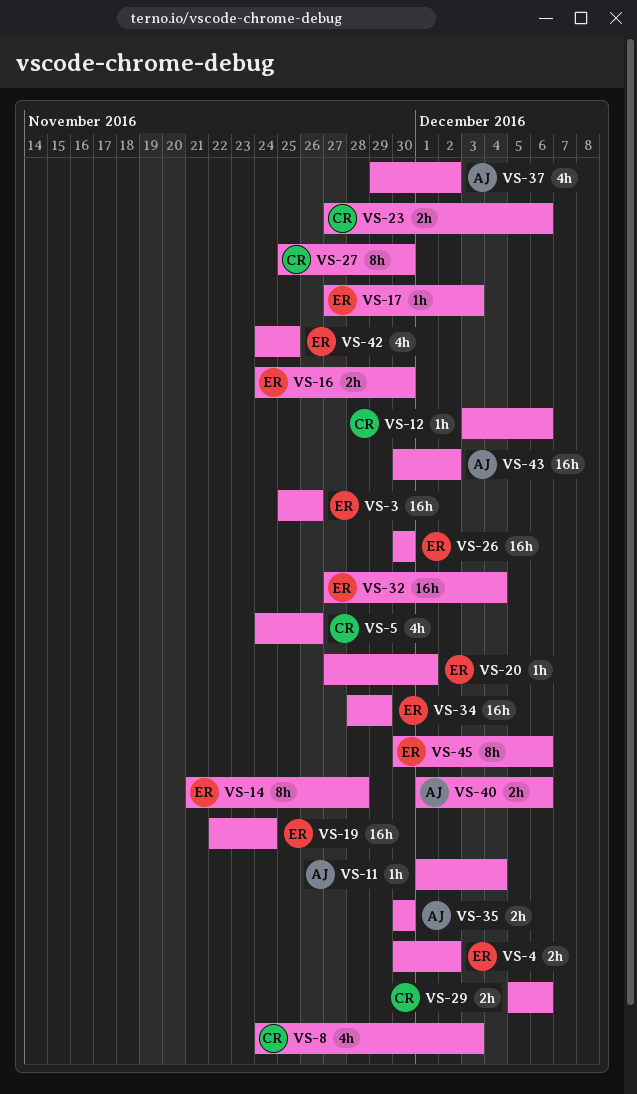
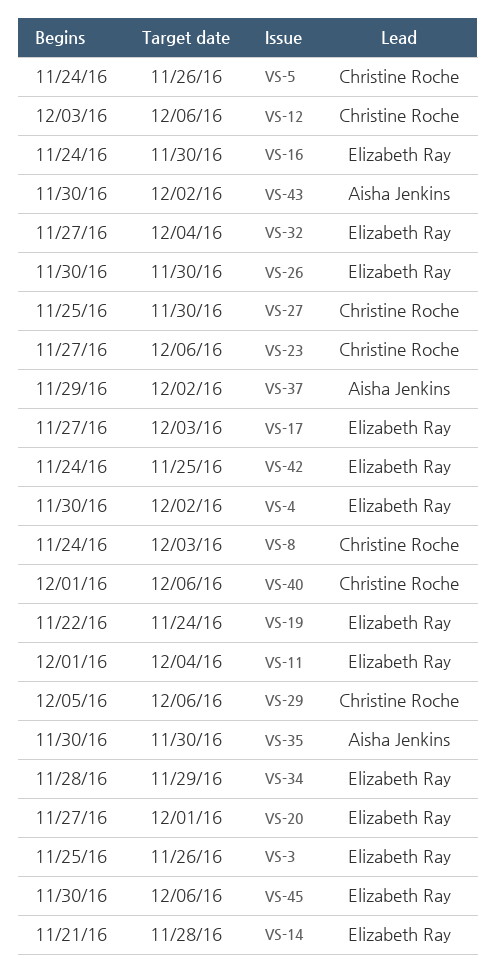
VS-11, owner: Aisha Jenkins -> Elizabeth Ray
VS-40, owner: Aisha Jenkins -> Christine Roche

